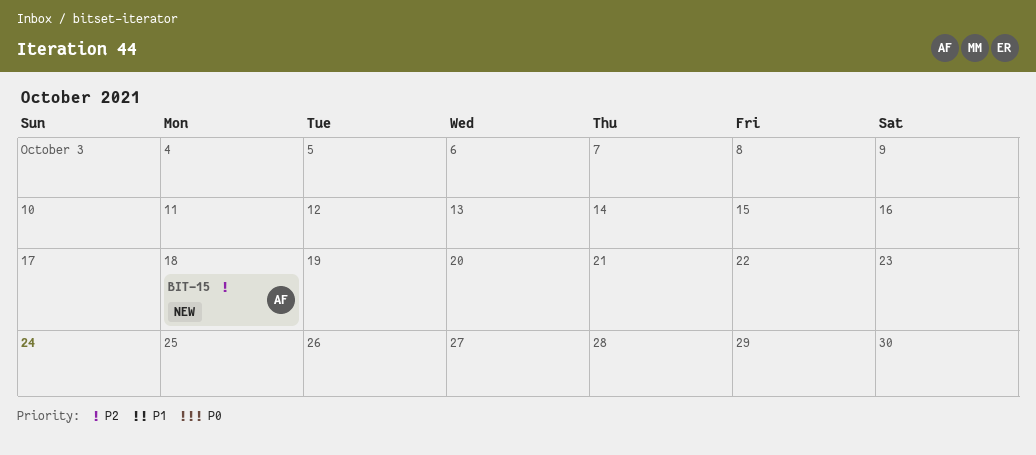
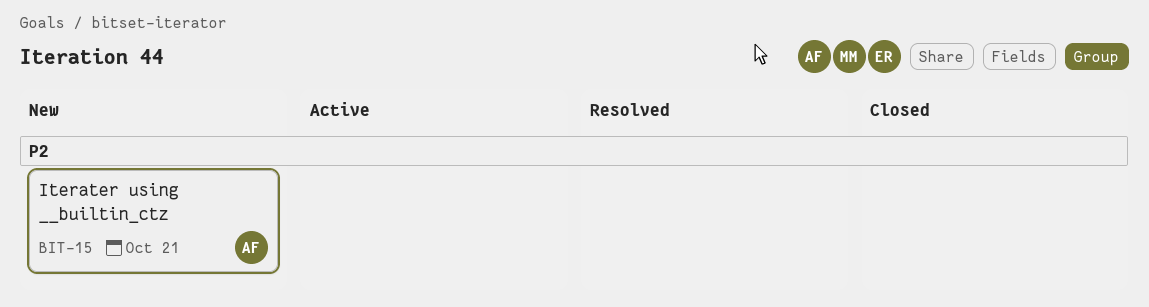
BIT-15, due: Oct 18 -> Oct 21

